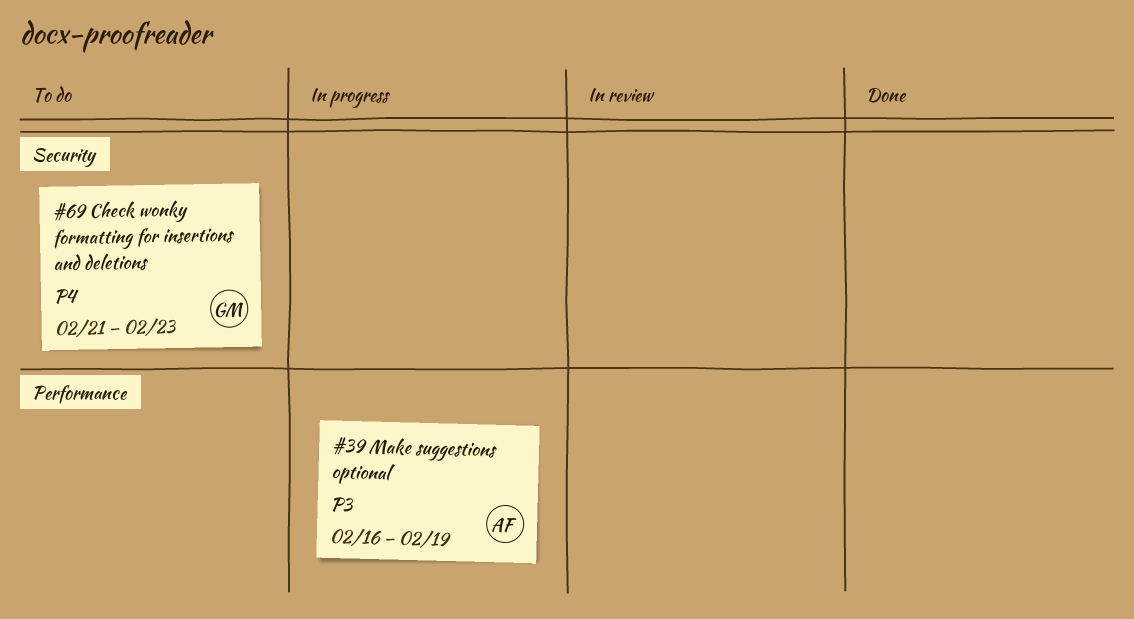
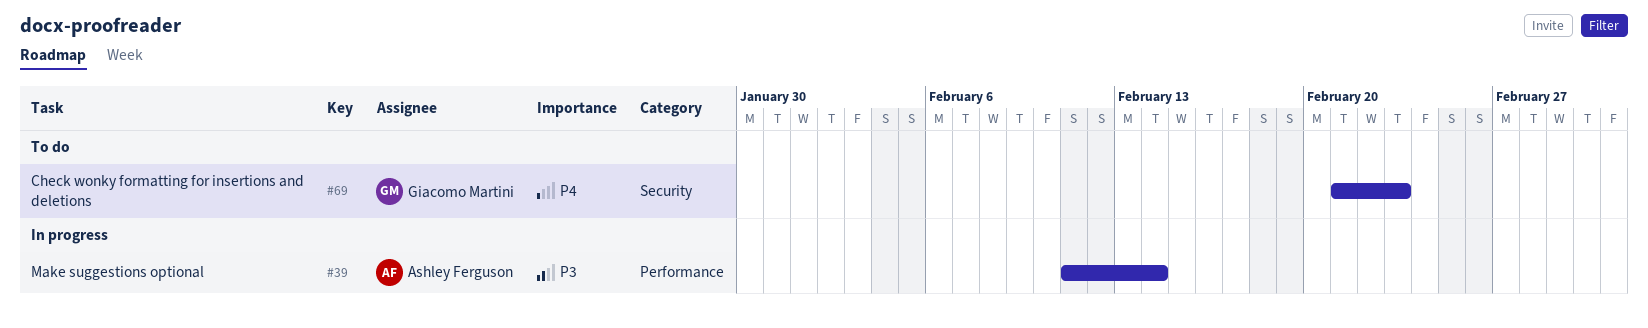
#39, start: Feb 16 -> Feb 11
#39, due: Feb 19 -> Feb 14

